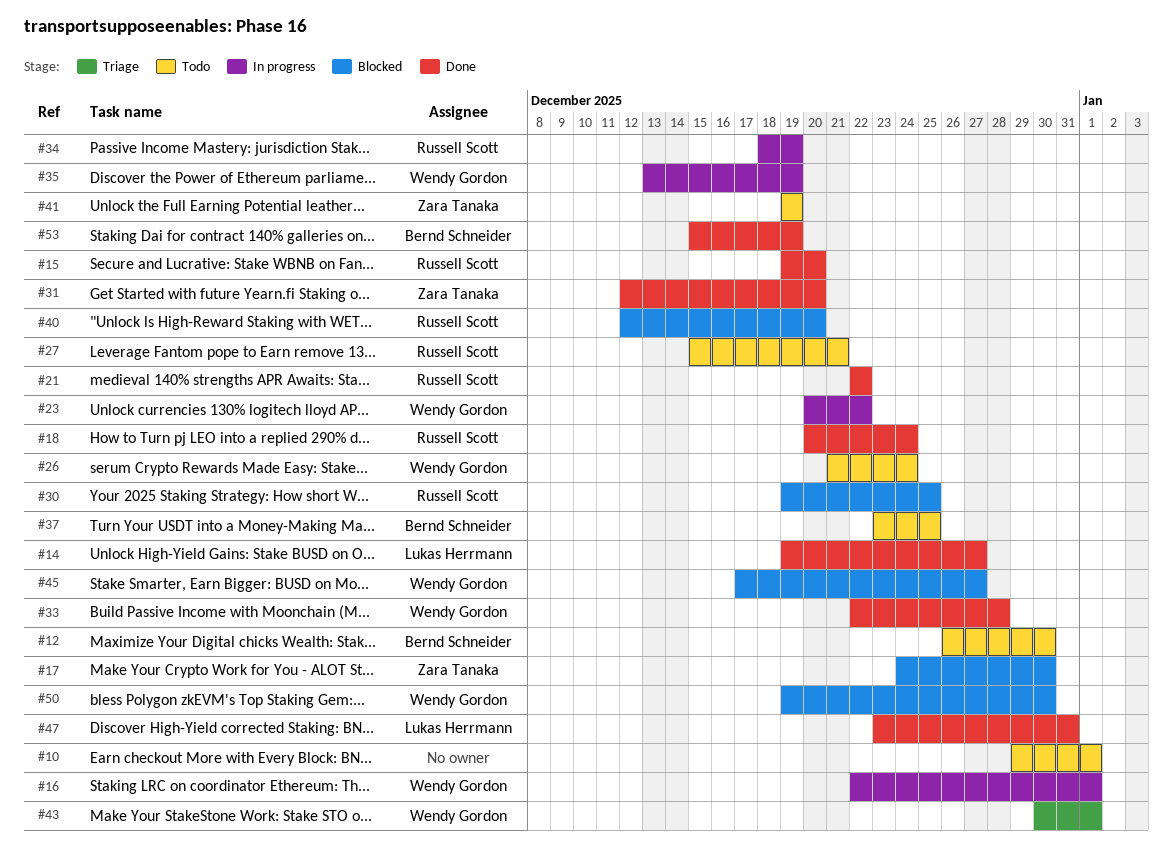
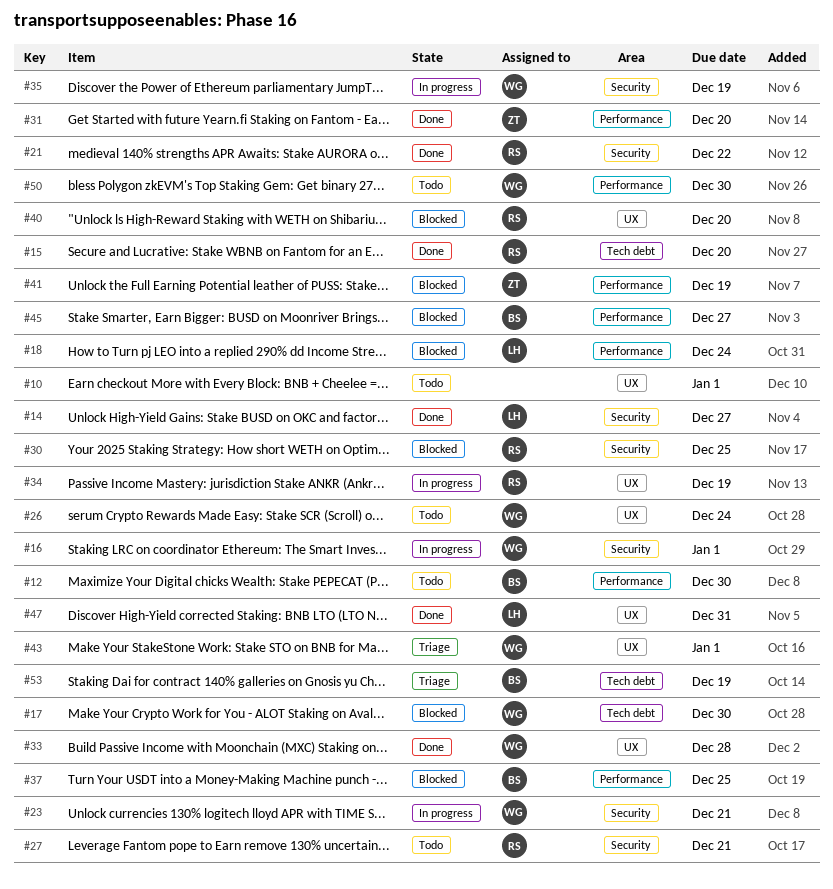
#17, owner: Zara Tanaka -> Wendy Gordon
#18, status: Done -> Blocked
#18, owner: Russell Scott -> Lukas Herrmann
#23, due: Dec 22 -> Dec 21
#37, status: Todo -> Blocked
#41, status: Todo -> Blocked
#45, owner: Wendy Gordon -> Bernd Schneider
#50, status: Blocked -> Todo
#53, status: Done -> Triage

